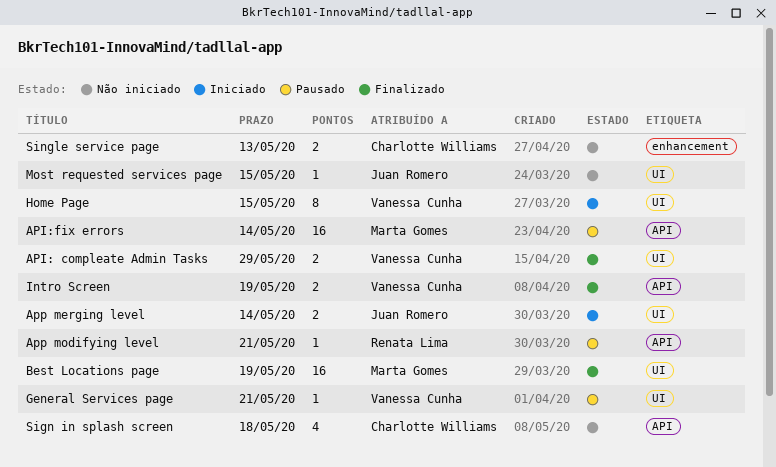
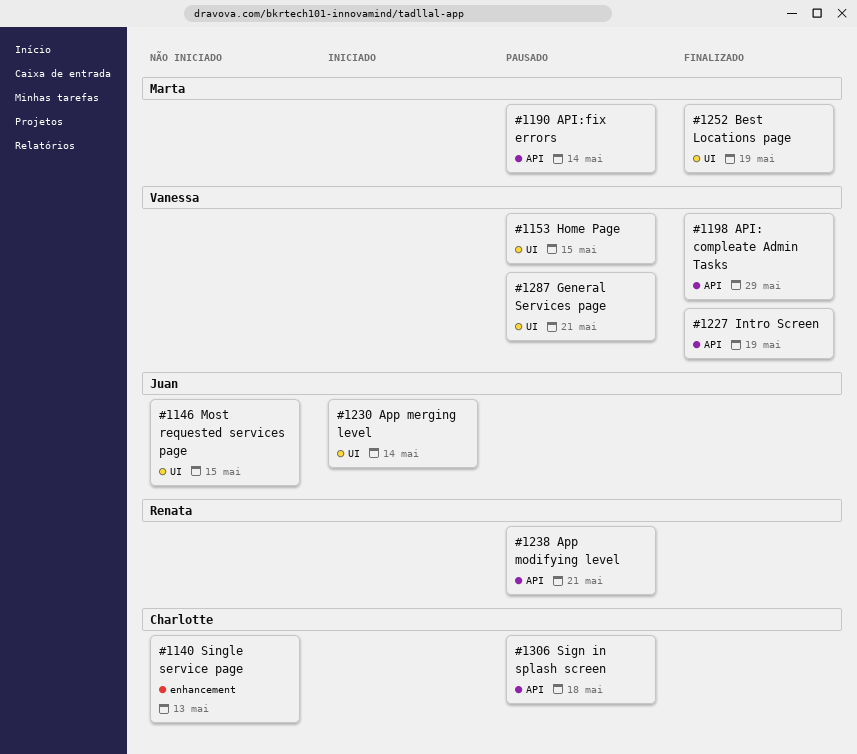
API: compleate Admin Tasks, label: UI -> API
Home Page, status: Iniciado -> Pausado
Sign in splash screen, status: Não iniciado -> Pausado

